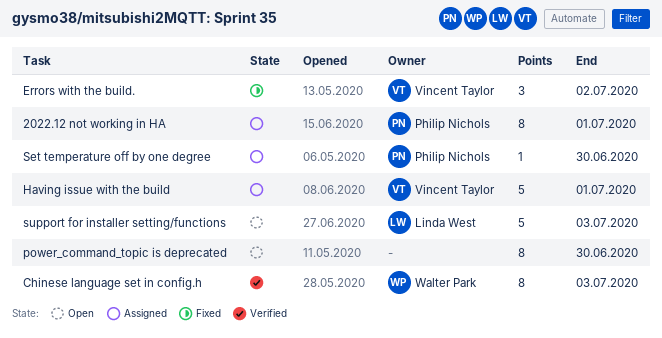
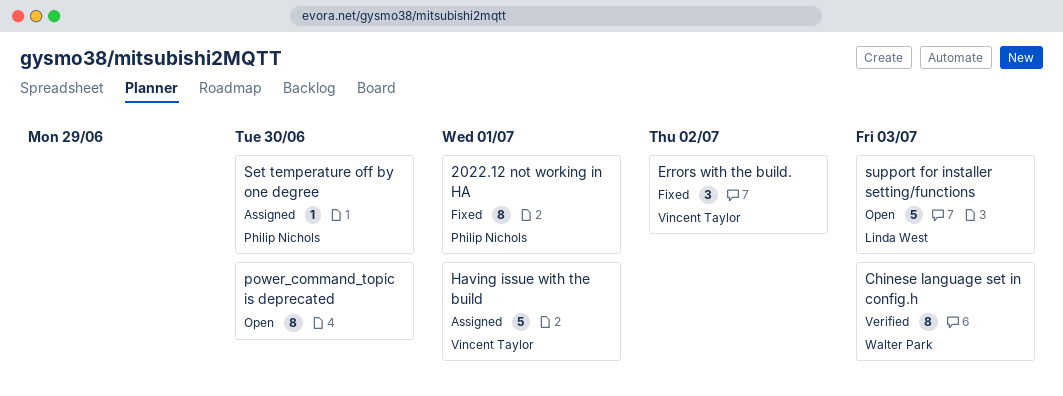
2022.12 not working in HA, status: Assigned -> Fixed

